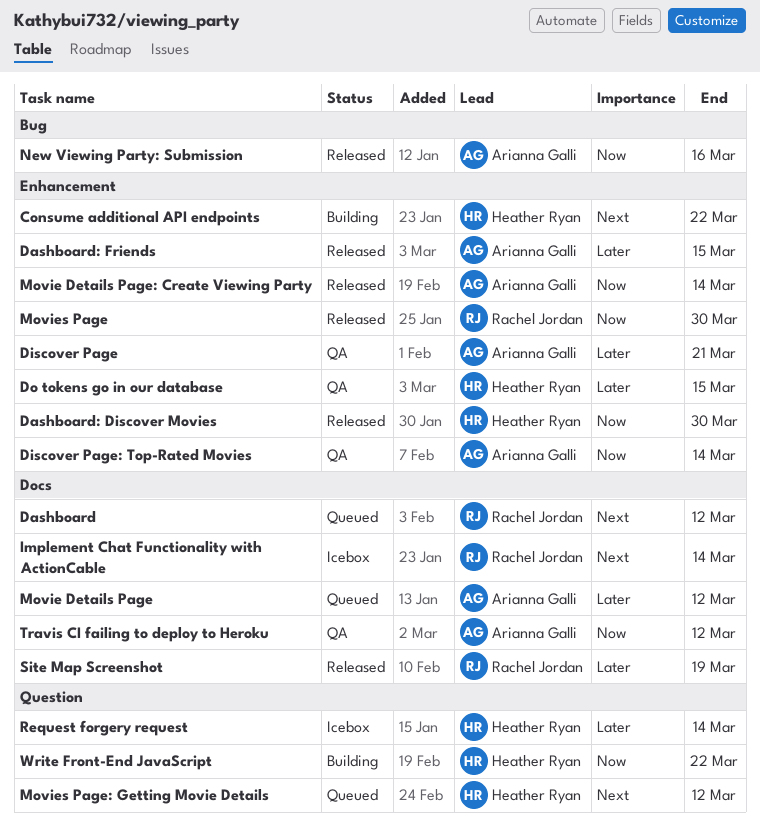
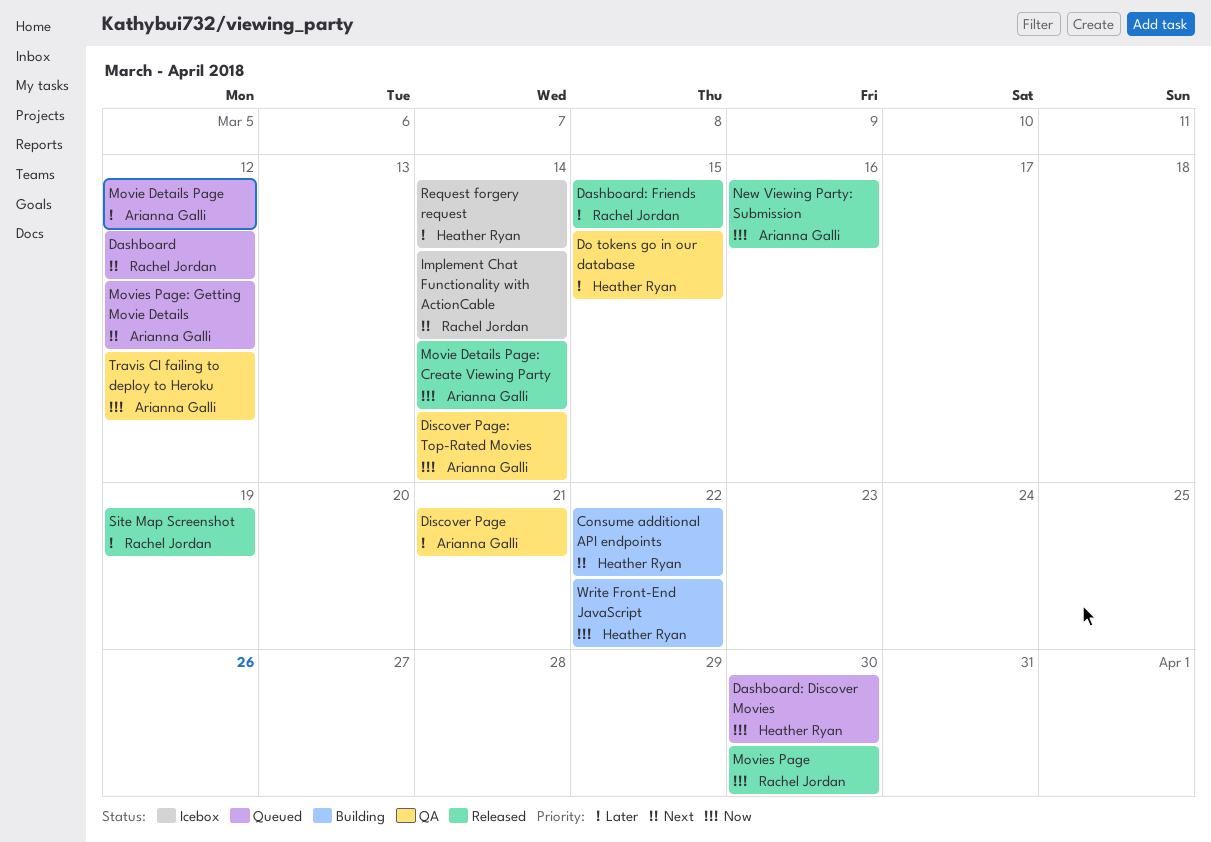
Dashboard: Discover Movies, status: Released -> Queued
Dashboard: Friends, owner: Arianna Galli -> Rachel Jordan
Movies Page: Getting Movie Details, owner: Heather Ryan -> Arianna Galli

